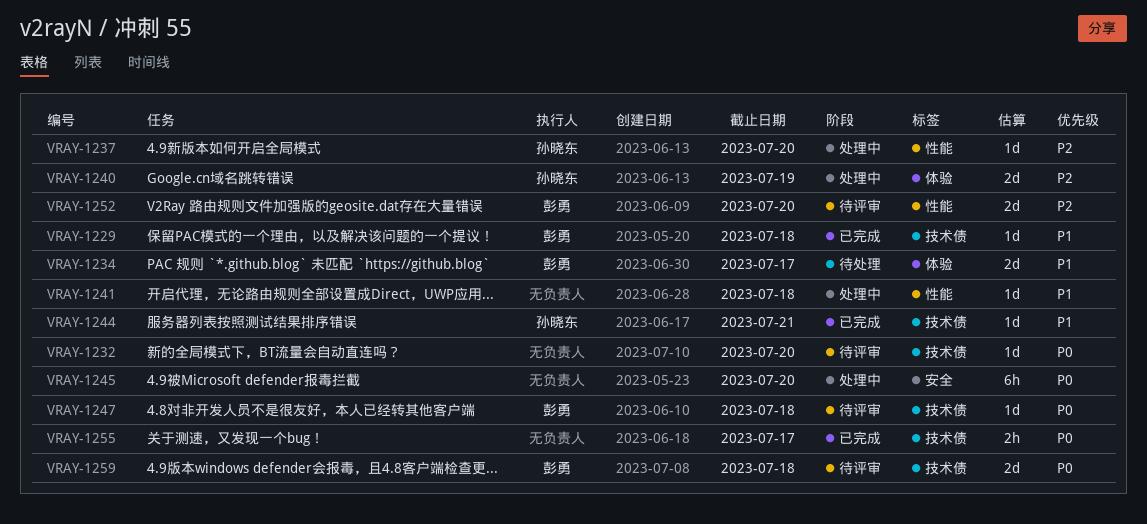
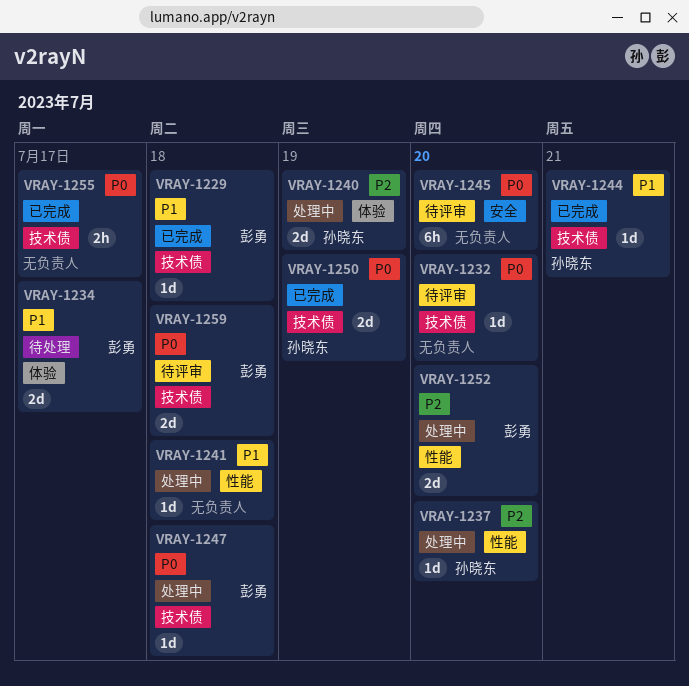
VRAY-1245, status: 处理中 -> 待评审
VRAY-1247, status: 待评审 -> 处理中
VRAY-1250: none -> present
VRAY-1252, status: 待评审 -> 处理中

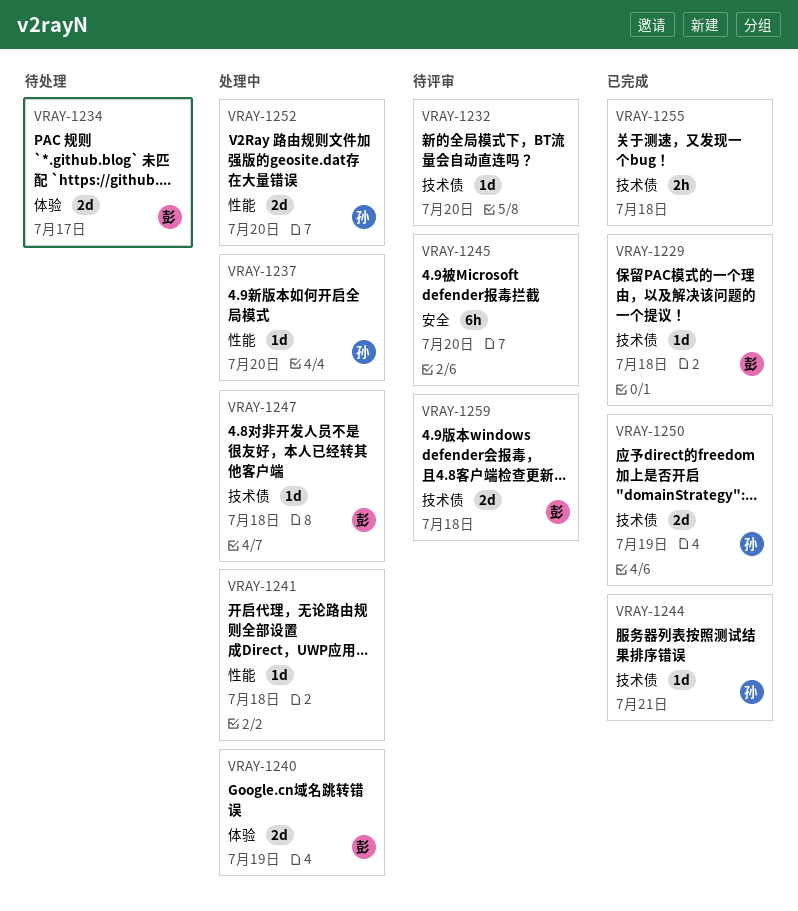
VRAY-1240, owner: 孙晓东 -> 彭勇
VRAY-1252, owner: 彭勇 -> 孙晓东
VRAY-1255, due: Jul 17 -> Jul 18

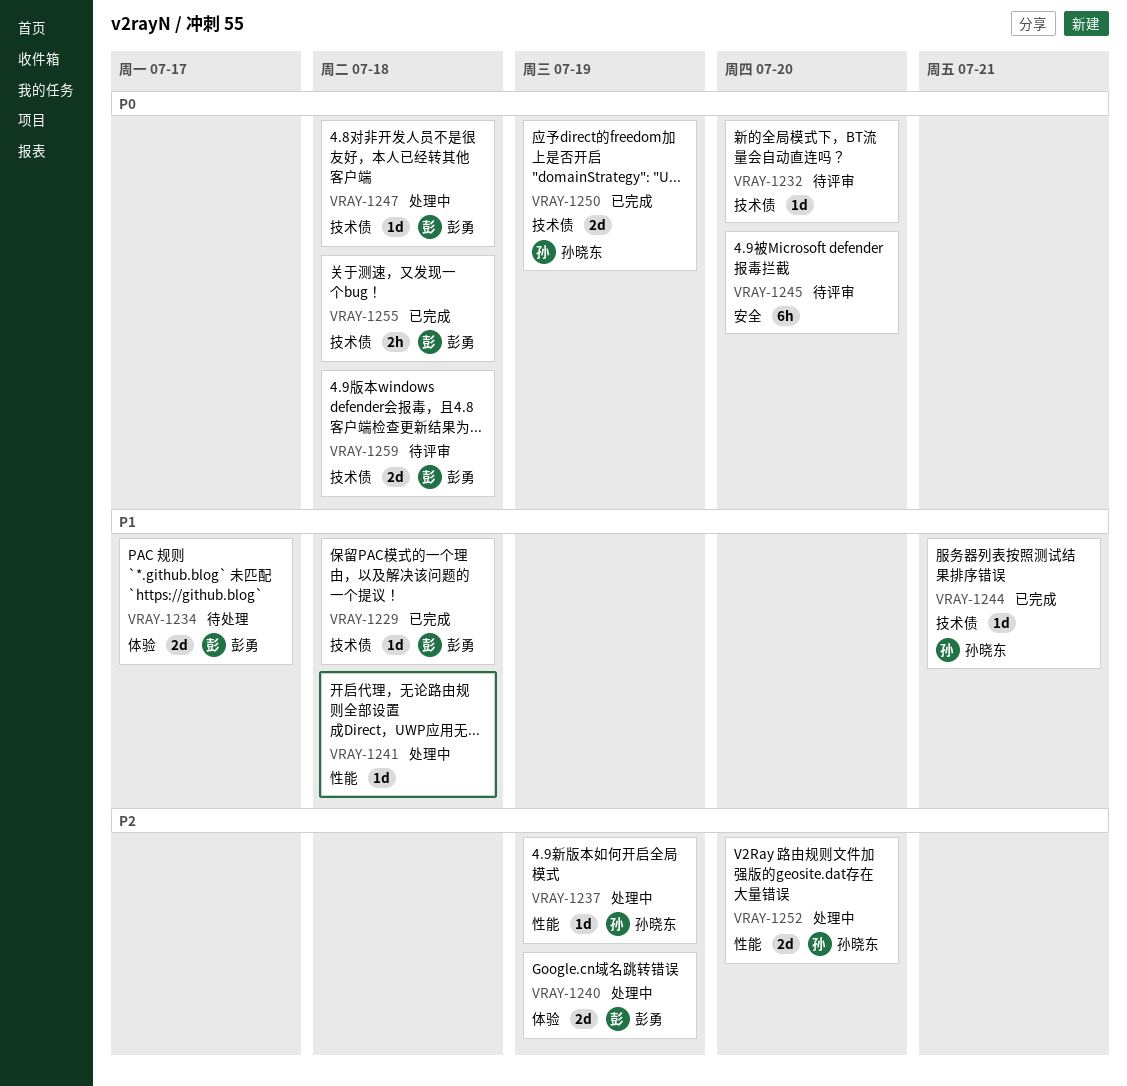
VRAY-1237, due: Jul 20 -> Jul 19
VRAY-1255, owner: none -> 彭勇

